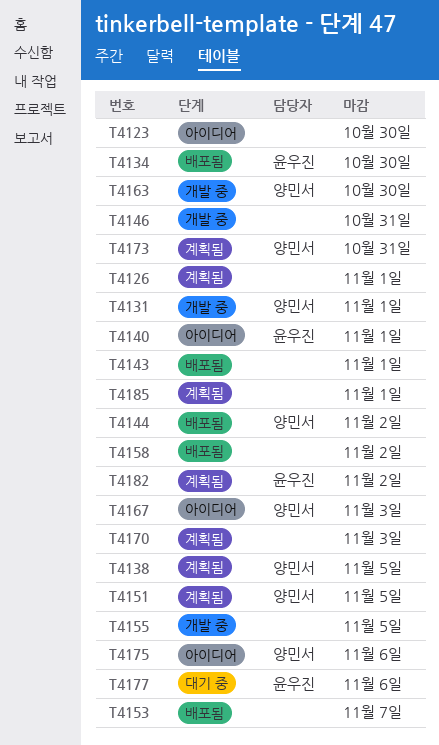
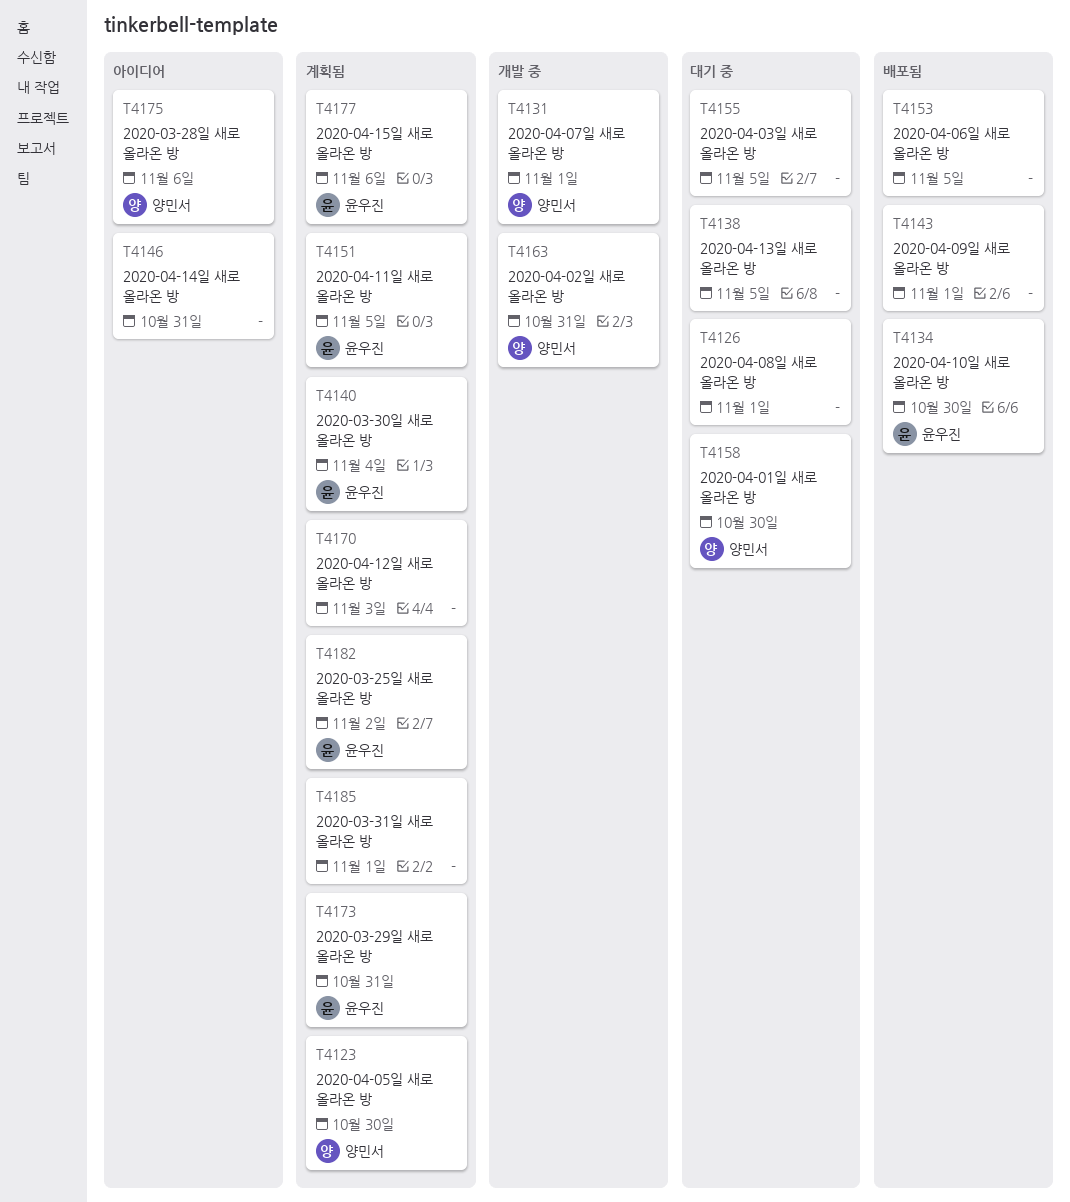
T4123, status: 아이디어 -> 계획됨
T4123, owner: none -> 양민서
T4126, status: 계획됨 -> 대기 중
T4138, status: 계획됨 -> 대기 중
T4138, owner: 양민서 -> none
T4140, status: 아이디어 -> 계획됨
T4140, due: Nov 1 -> Nov 4
T4144: present -> none
T4146, status: 개발 중 -> 아이디어
T4151, owner: 양민서 -> 윤우진
T4153, due: Nov 7 -> Nov 5
T4155, status: 개발 중 -> 대기 중
T4158, status: 배포됨 -> 대기 중
T4158, owner: none -> 양민서
T4158, due: Nov 2 -> Oct 30
T4163, due: Oct 30 -> Oct 31
T4167: present -> none
T4173, owner: 양민서 -> 윤우진
T4177, status: 대기 중 -> 계획됨

